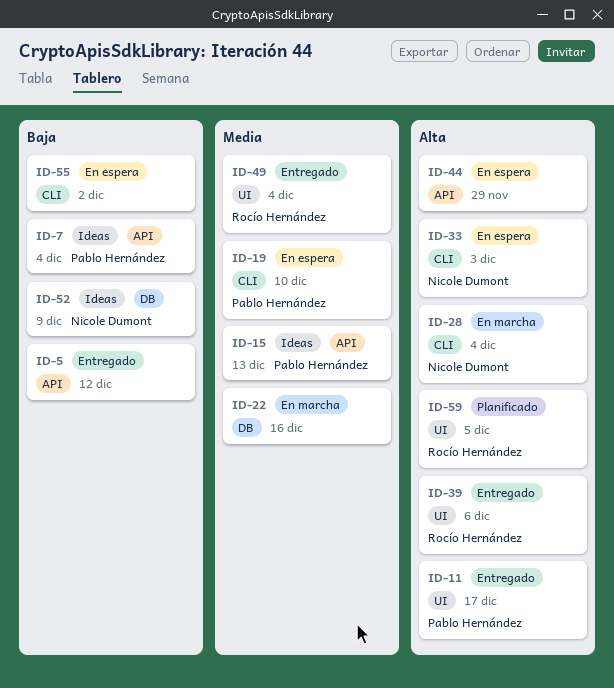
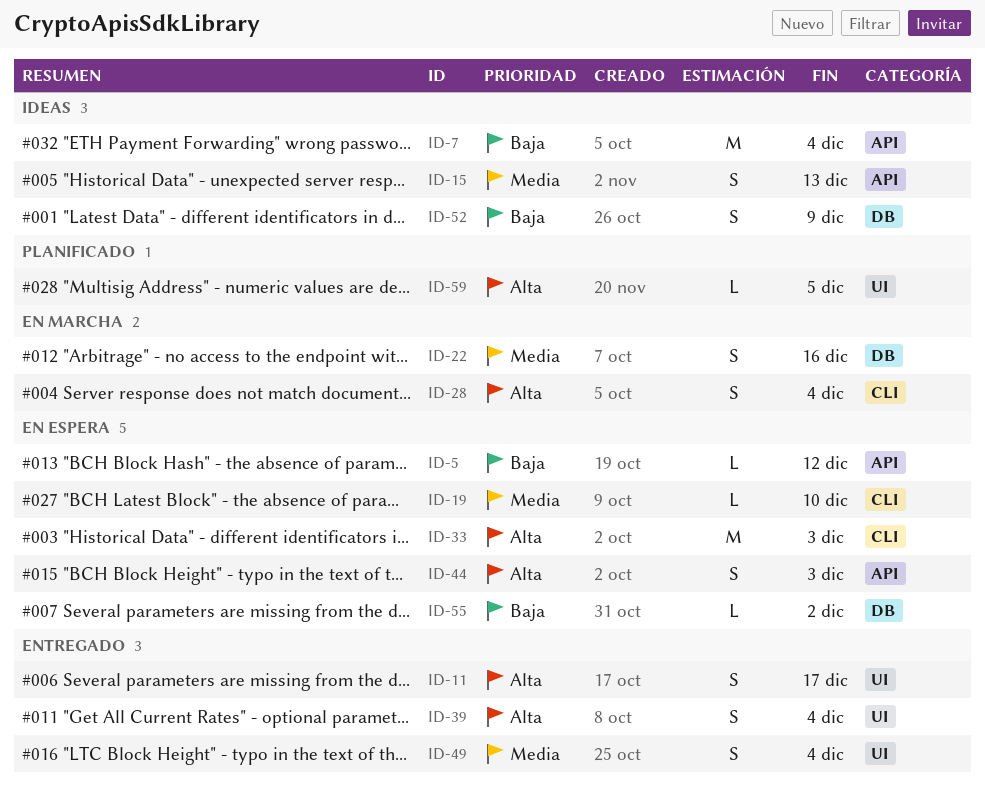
ID-5, status: Entregado -> En espera
ID-39, due: Dec 6 -> Dec 4
ID-44, due: Nov 29 -> Dec 3
ID-55, label: CLI -> DB

